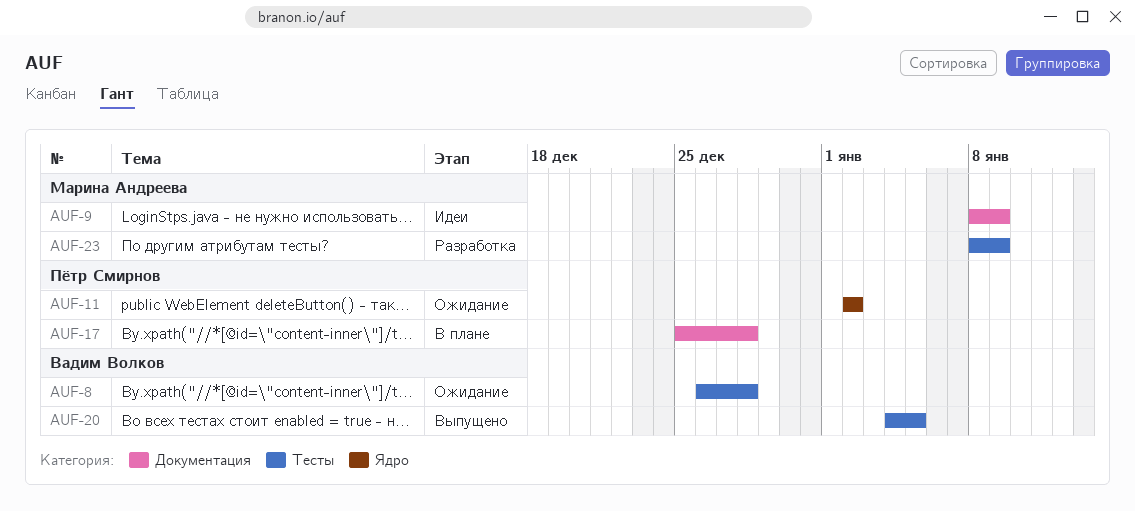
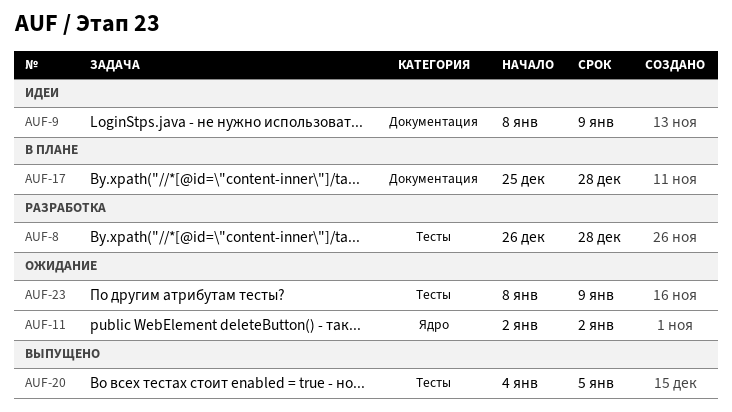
AUF-8, status: Ожидание -> Разработка
AUF-23, status: Разработка -> Ожидание

